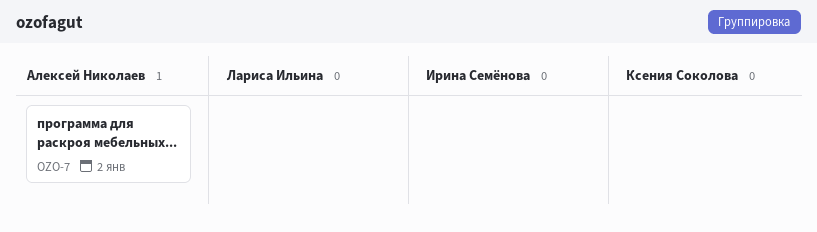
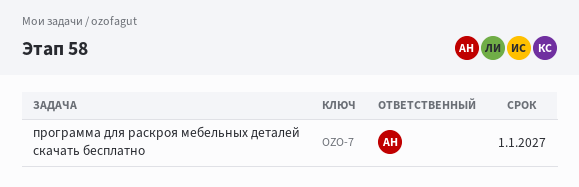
OZO-7, due: Jan 2 -> Jan 1

